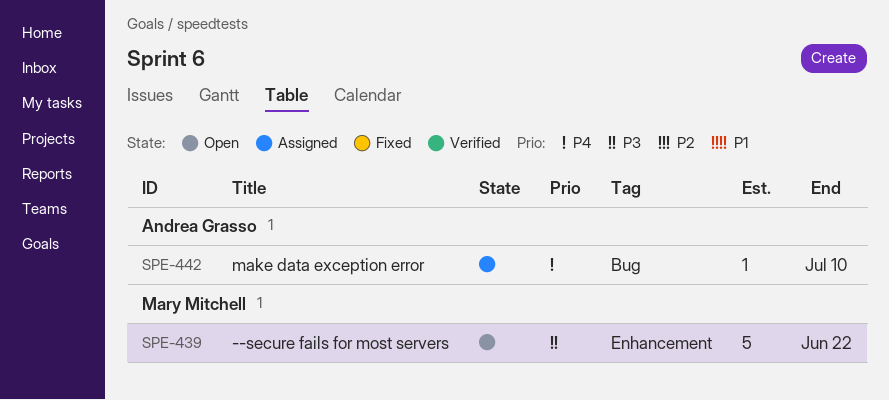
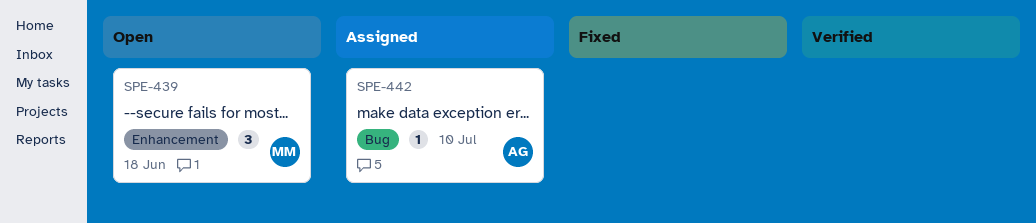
SPE-439, estimate: 5 -> 3
SPE-439, due: Jun 22 -> Jun 18

